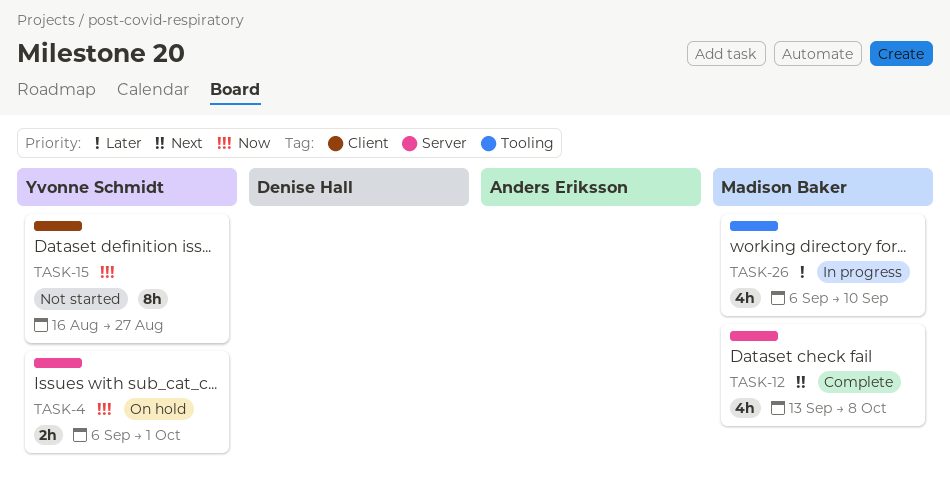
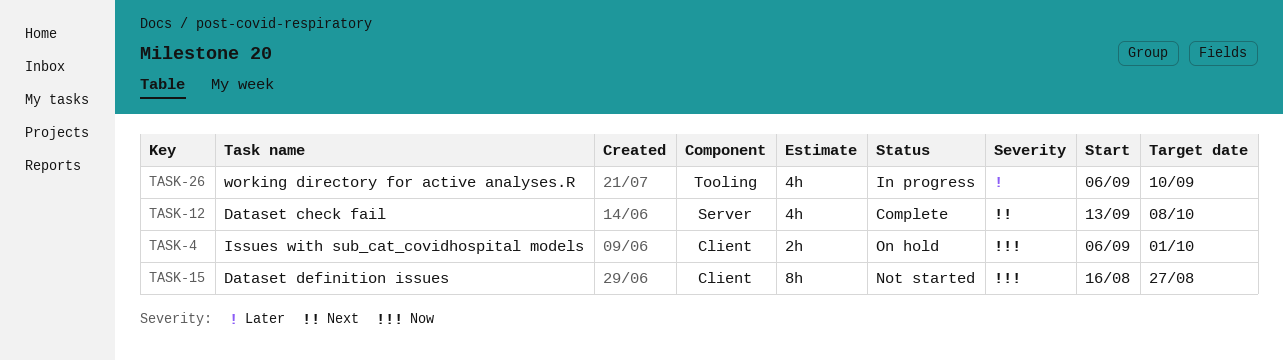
TASK-4, label: Server -> Client

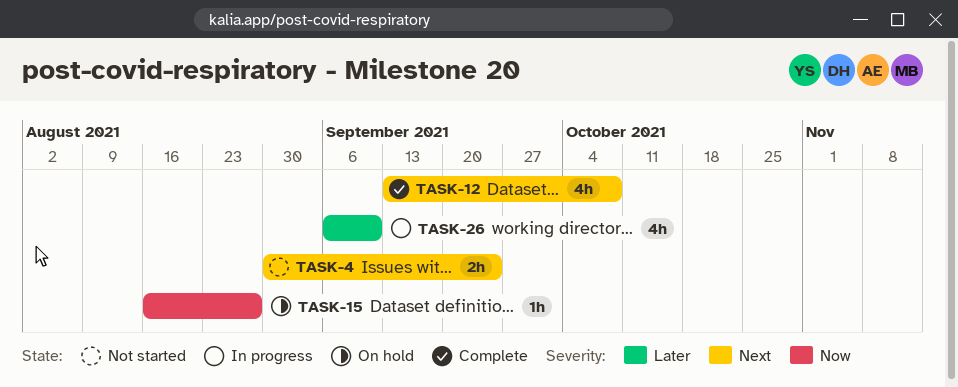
TASK-4, status: On hold -> Not started
TASK-4, priority: Now -> Next
TASK-4, start: Sep 6 -> Aug 30
TASK-4, due: Oct 1 -> Sep 24
TASK-15, status: Not started -> On hold
TASK-15, estimate: 8h -> 1h

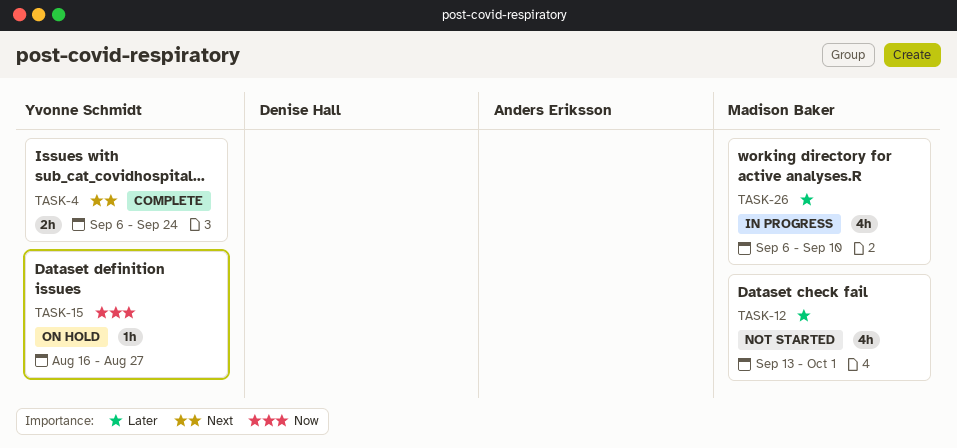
TASK-4, status: Not started -> Complete
TASK-4, start: Aug 30 -> Sep 6
TASK-12, status: Complete -> Not started
TASK-12, priority: Next -> Later
TASK-12, due: Oct 8 -> Oct 1

